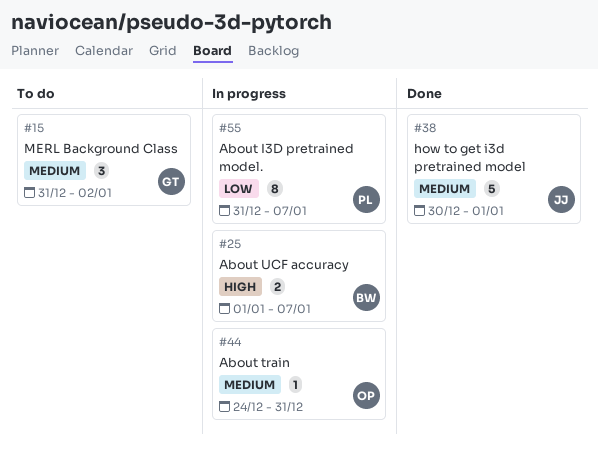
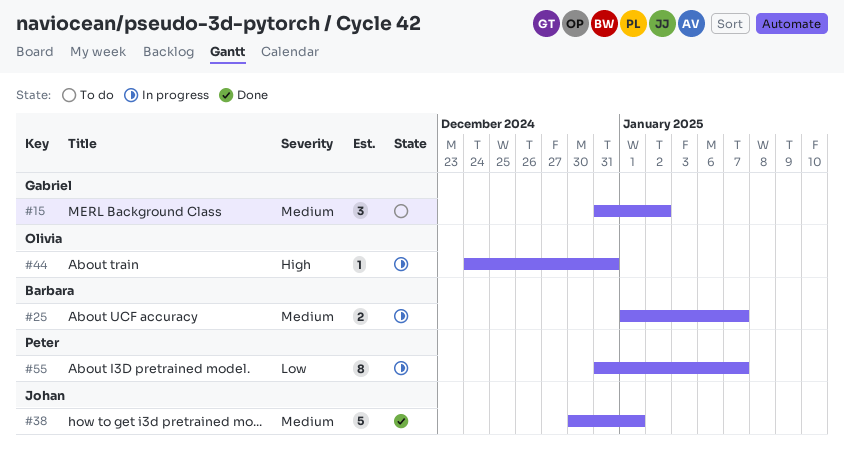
#25, priority: High -> Medium
#44, priority: Medium -> High

